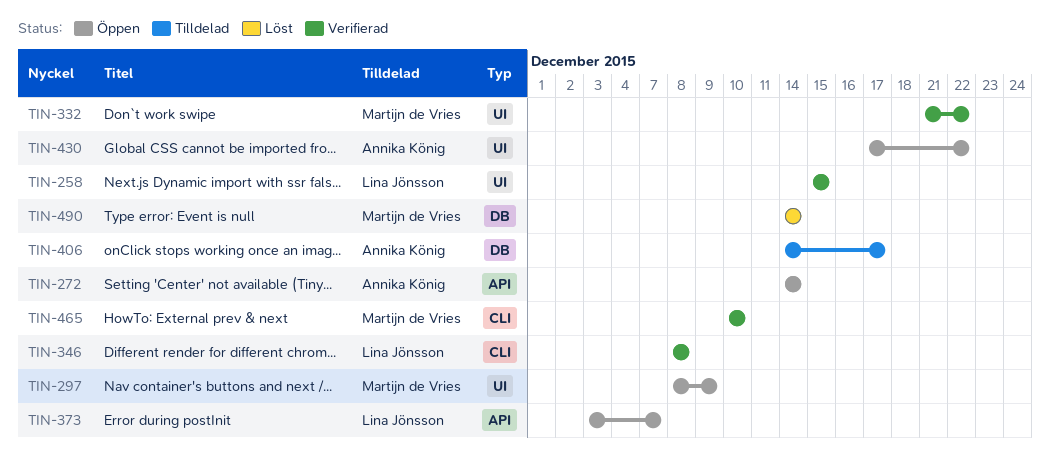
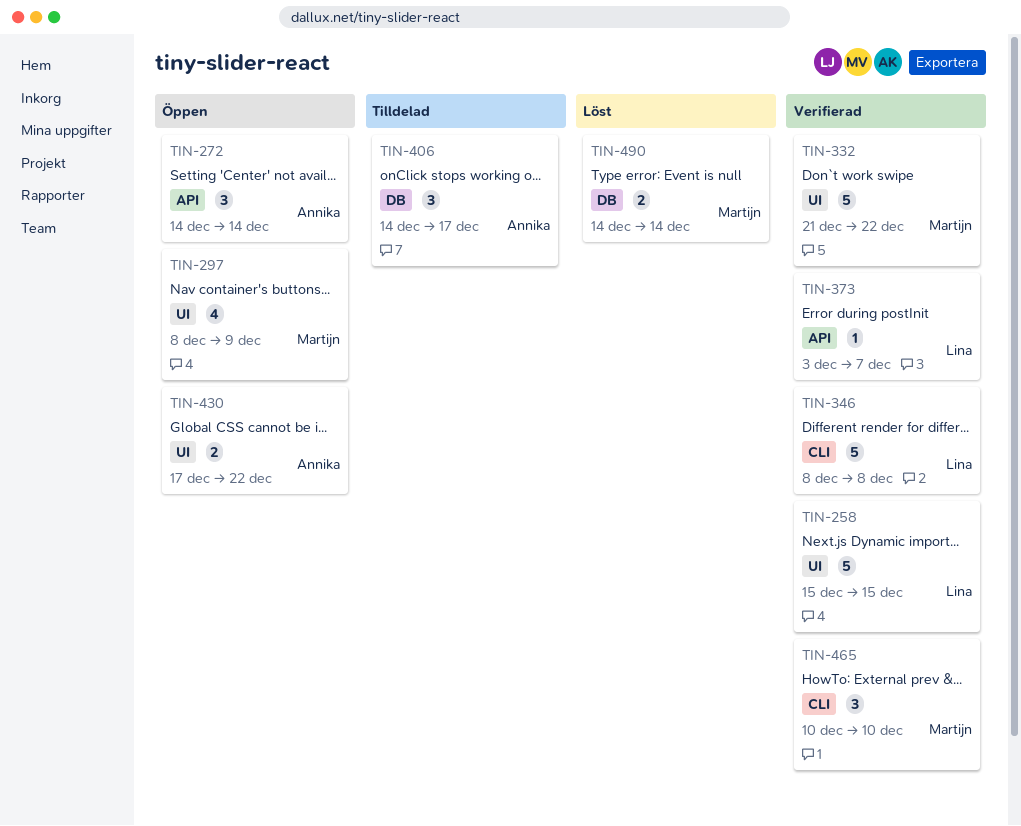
TIN-373, status: Öppen -> Verifierad

